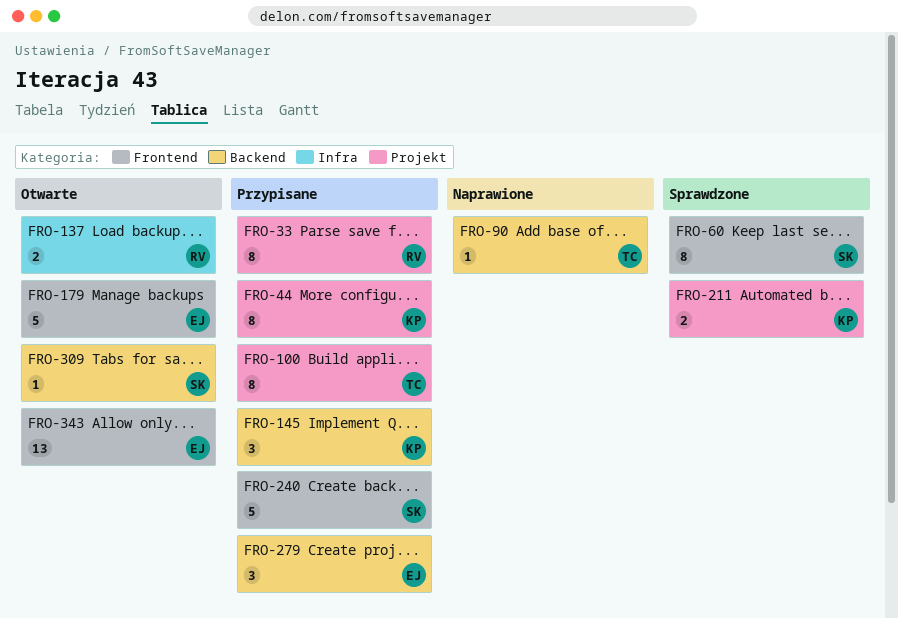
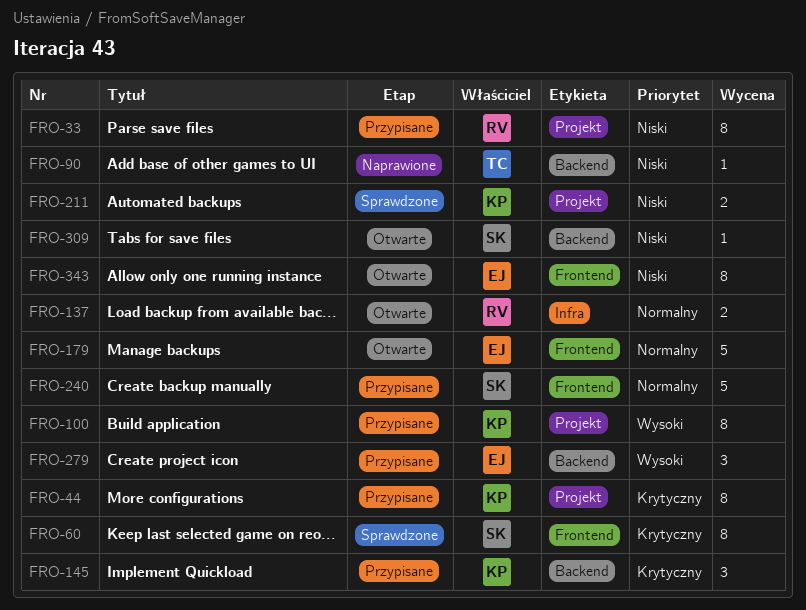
FRO-100, owner: TC -> KP
FRO-343, estimate: 13 -> 8

